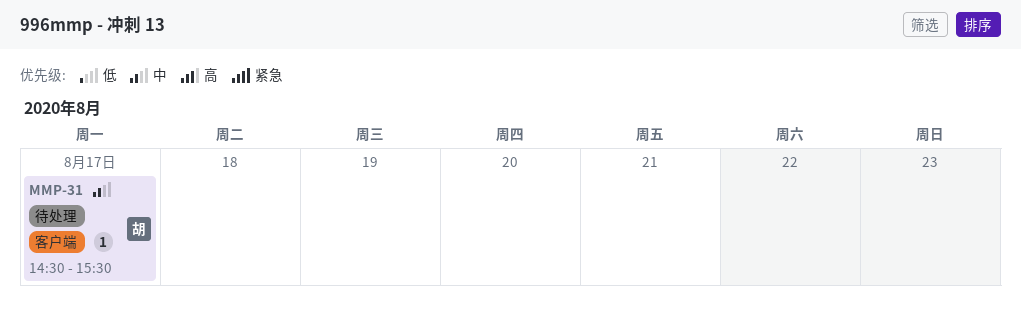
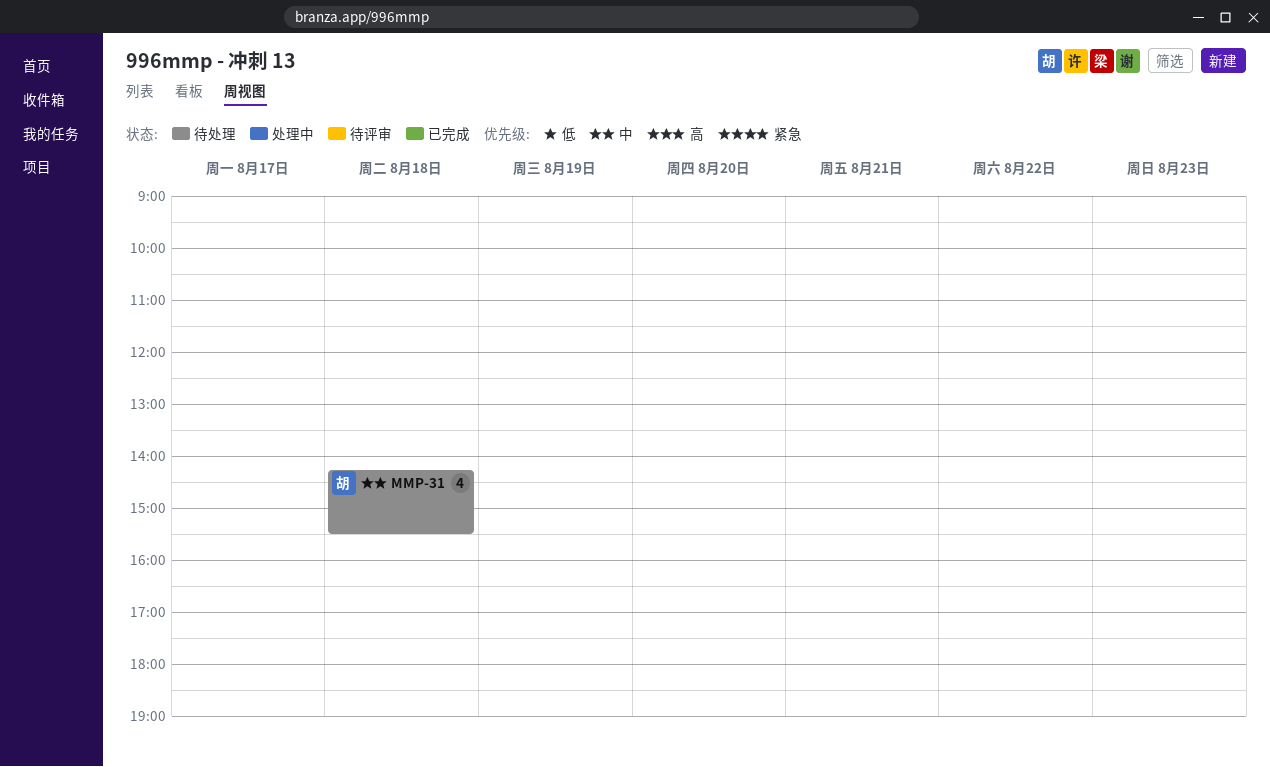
MMP-31, estimate: 1 -> 4
MMP-31, day: Aug 17 -> Aug 18
MMP-31, begins: 14:30 -> 14:15

